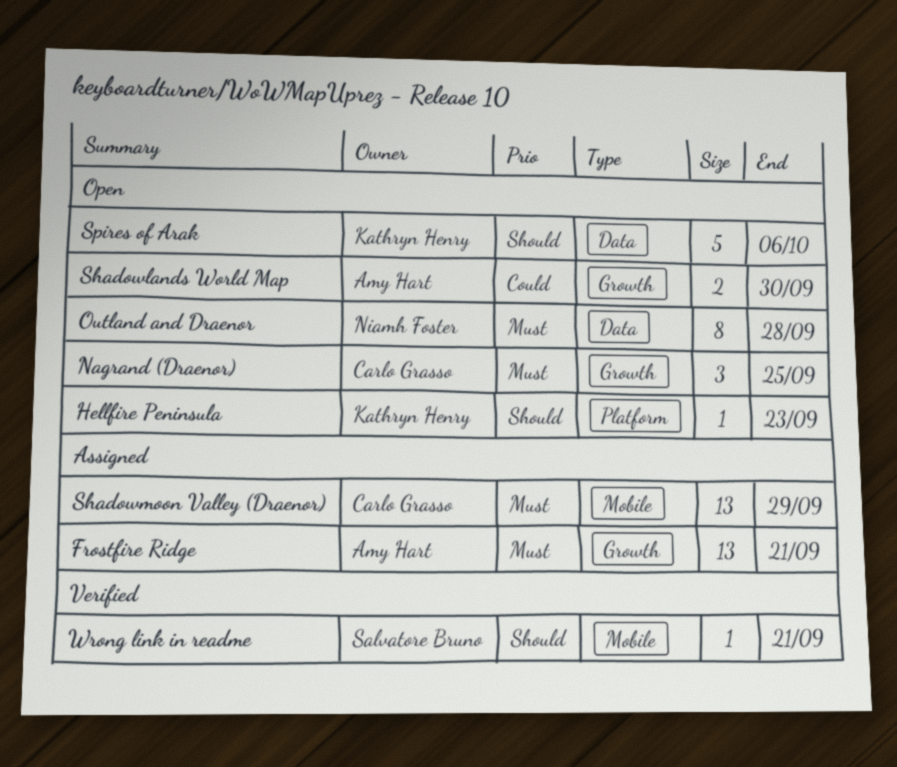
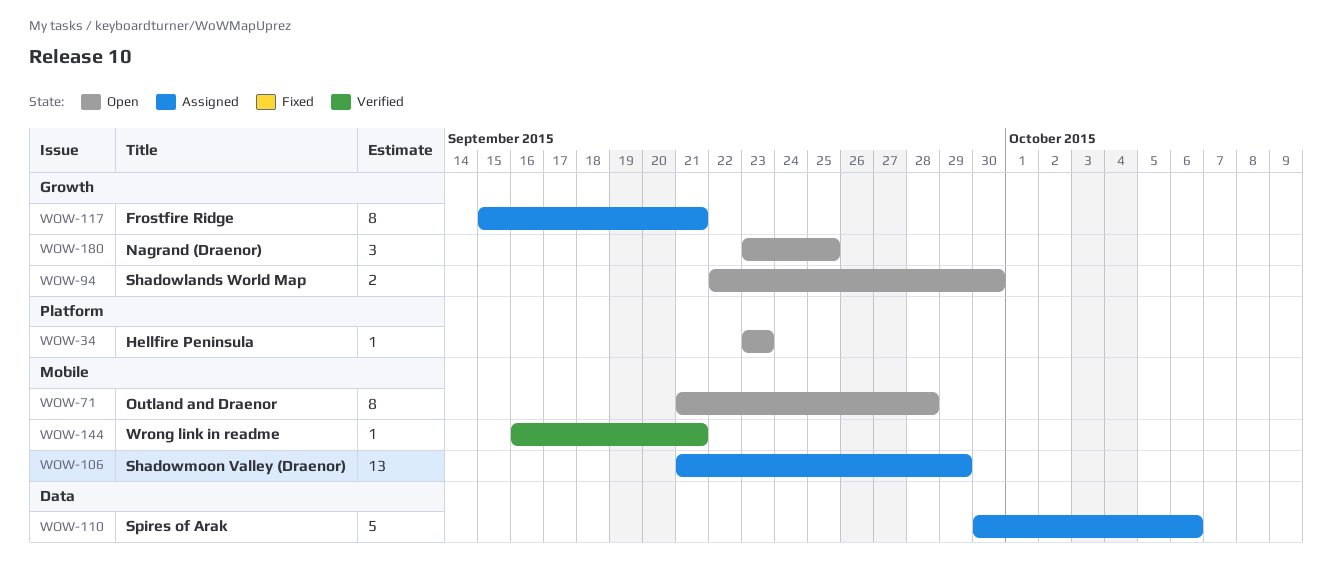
Frostfire Ridge, estimate: 13 -> 8
Outland and Draenor, label: Data -> Mobile
Spires of Arak, status: Open -> Assigned

